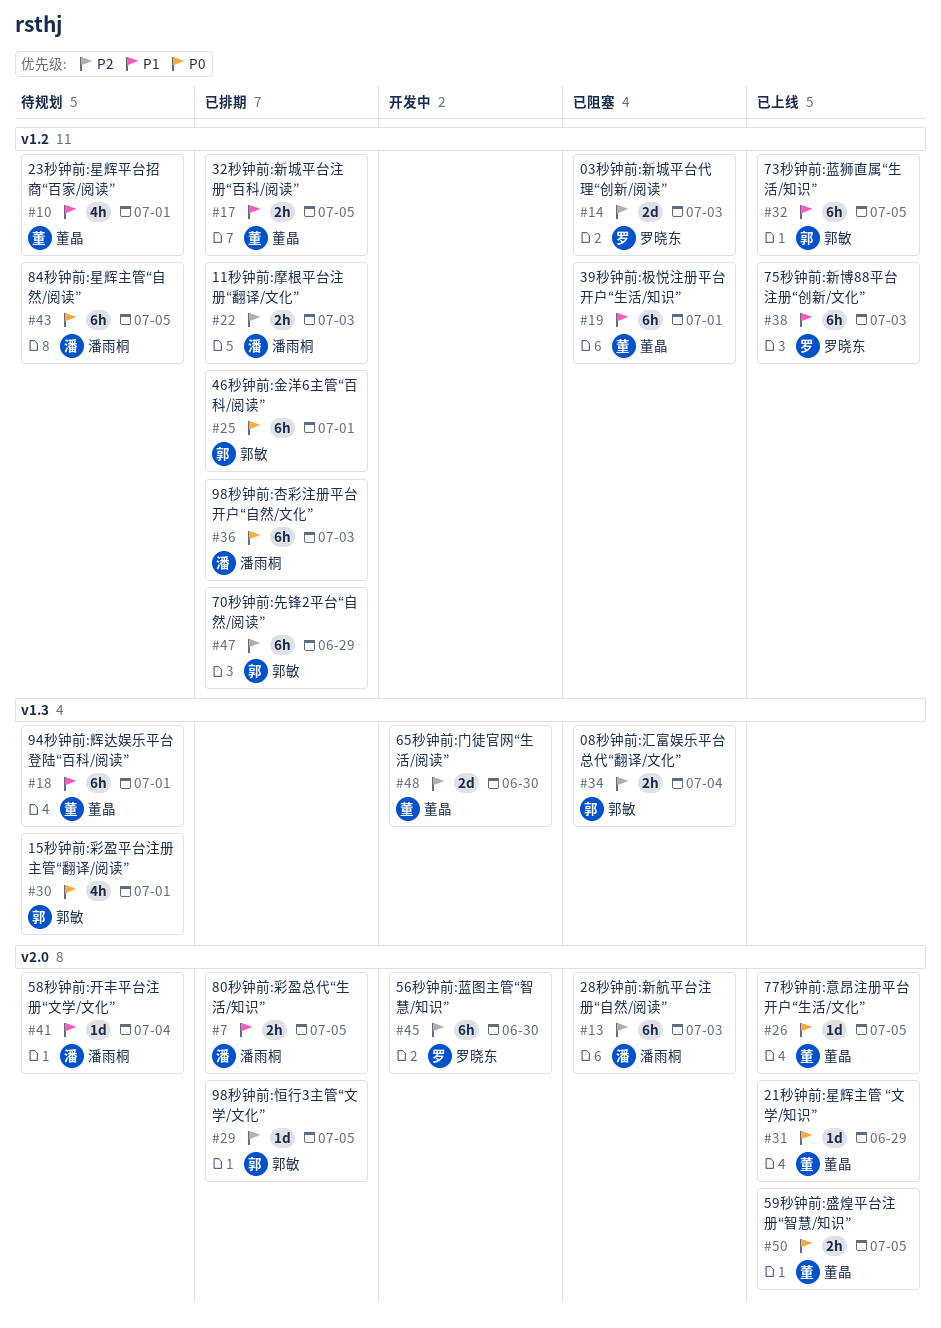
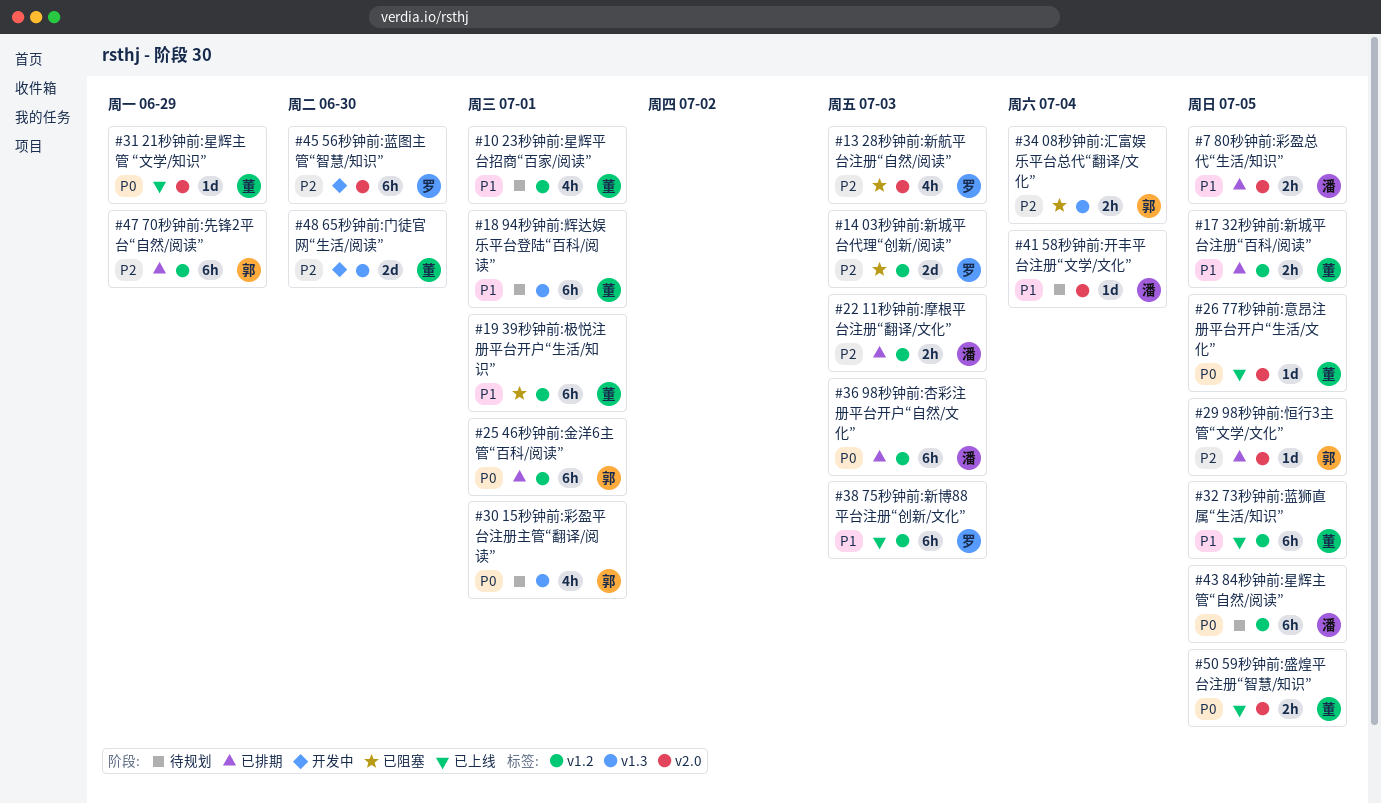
#13, owner: 潘雨桐 -> 罗晓东
#13, estimate: 6h -> 4h
#32, owner: 郭敏 -> 董晶

